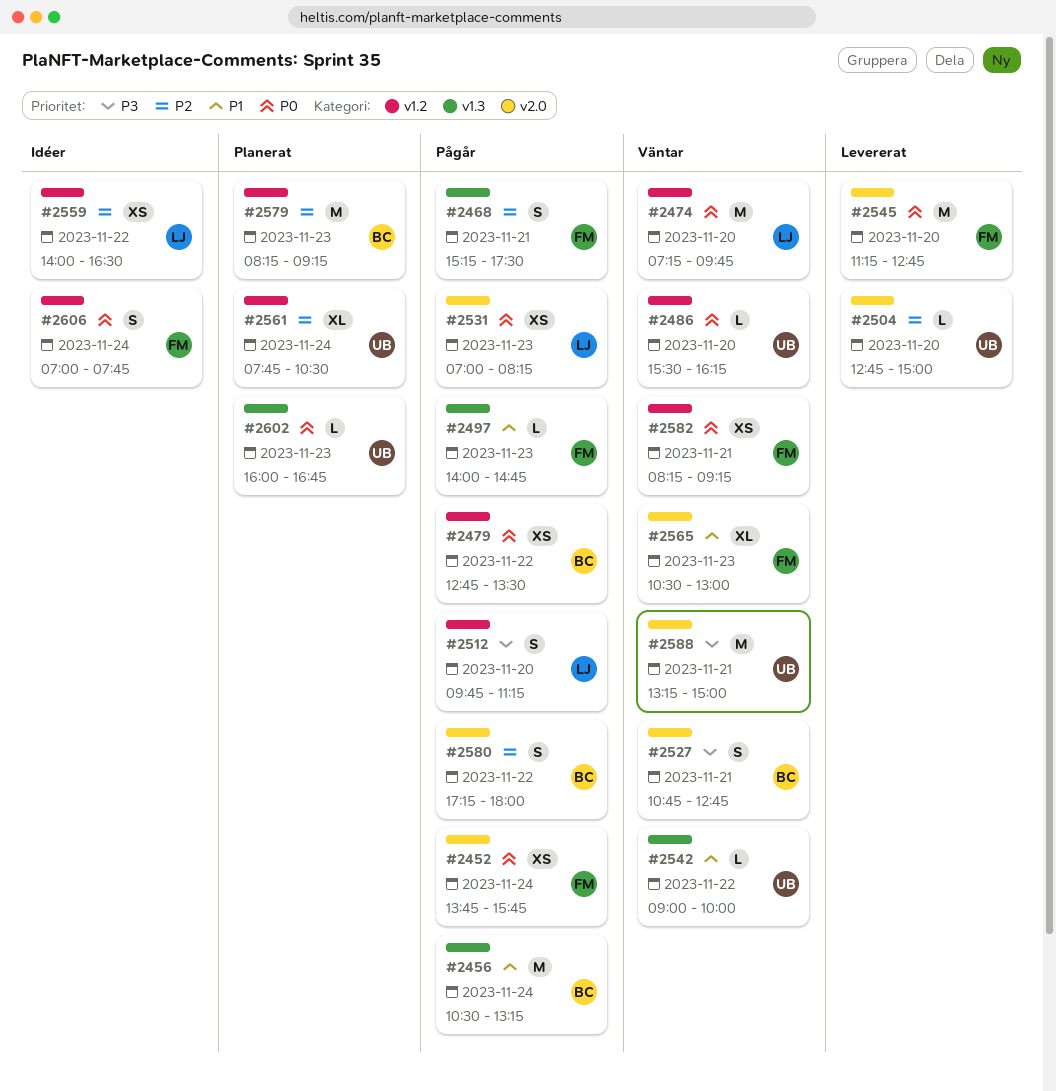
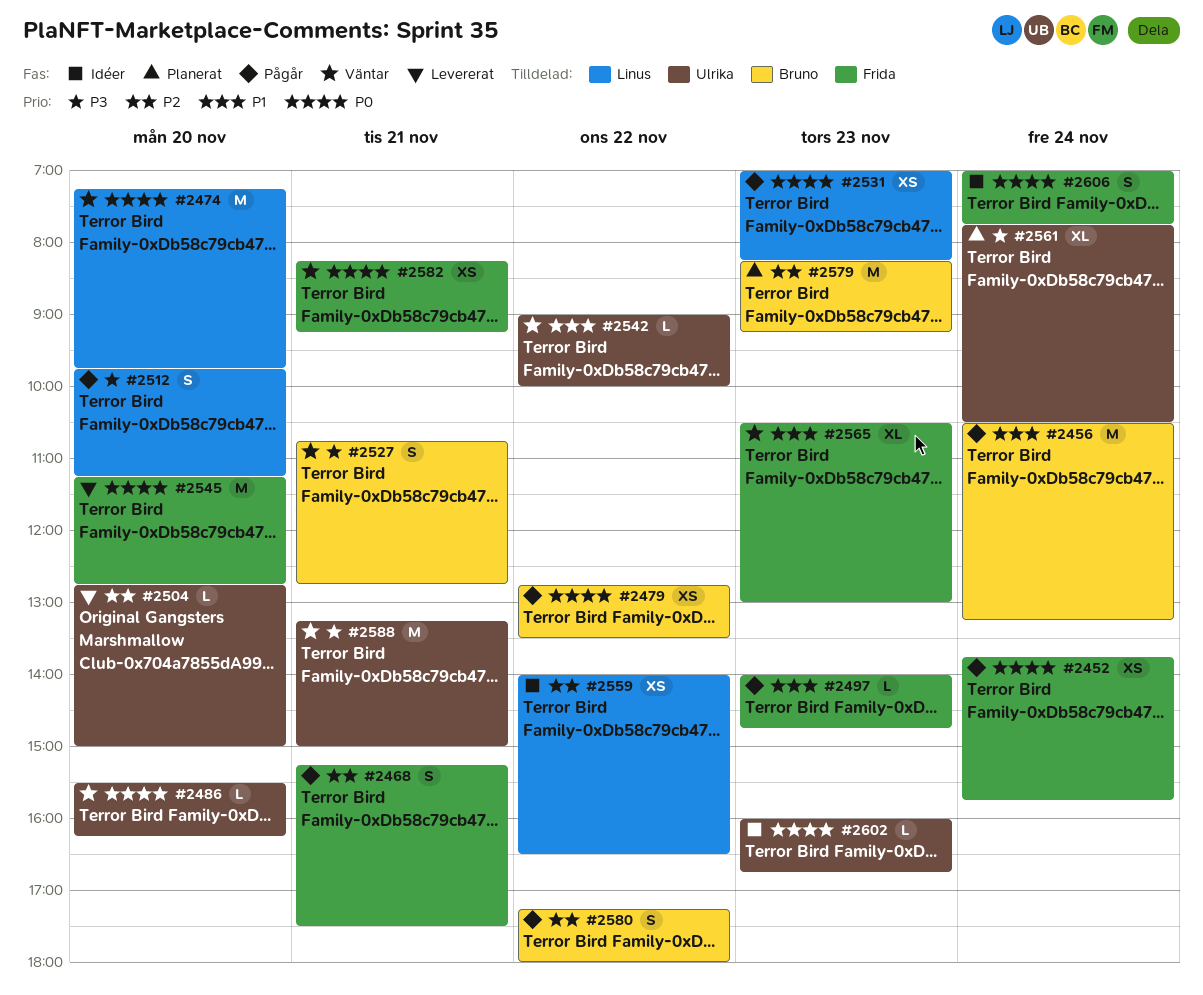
#2561, priority: P2 -> P3
#2602, status: Planerat -> Idéer

